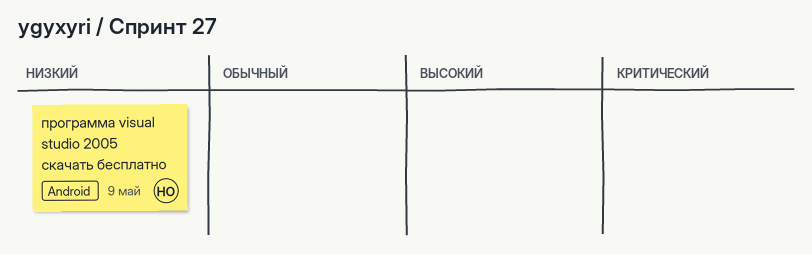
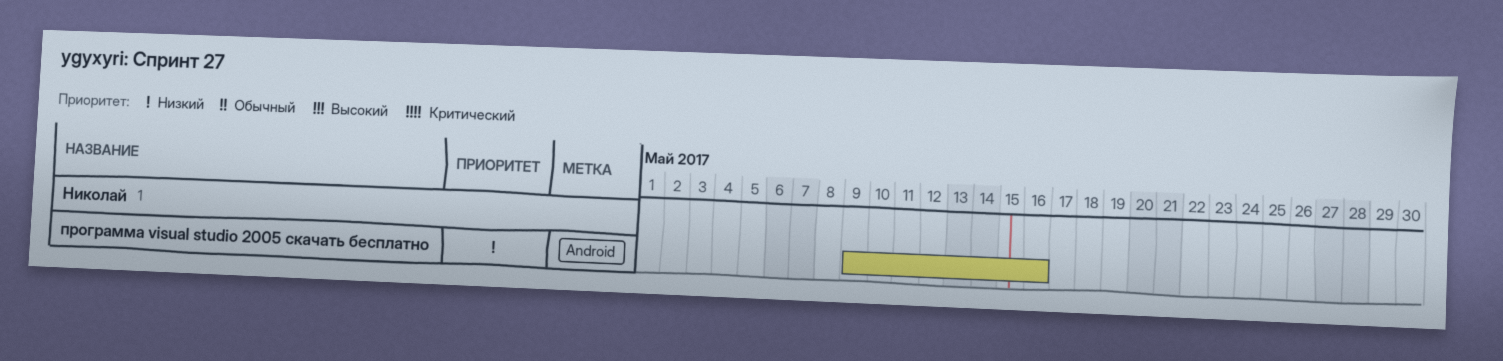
программа visual studio 2005 скачать бесплатно, due: May 9 -> May 16

